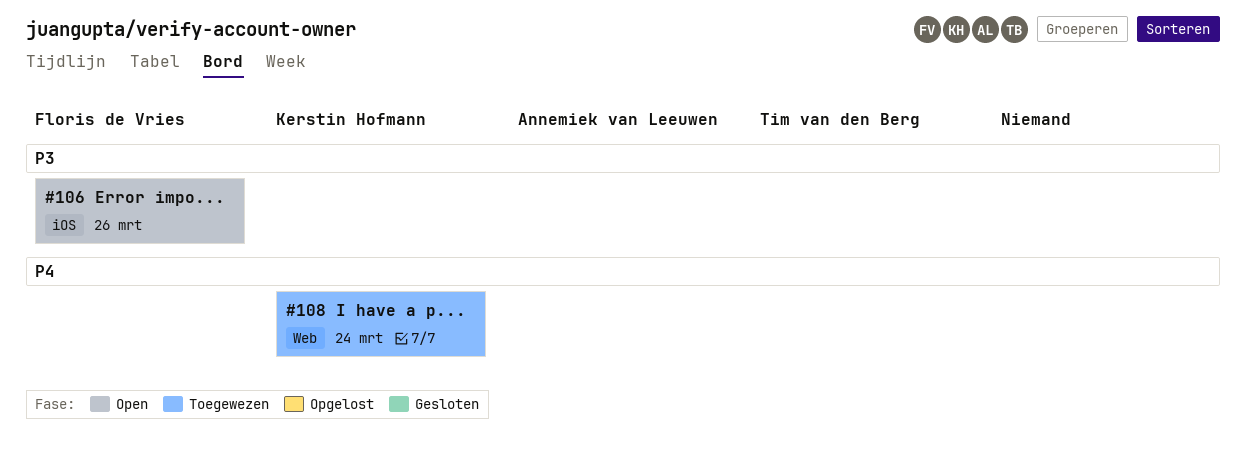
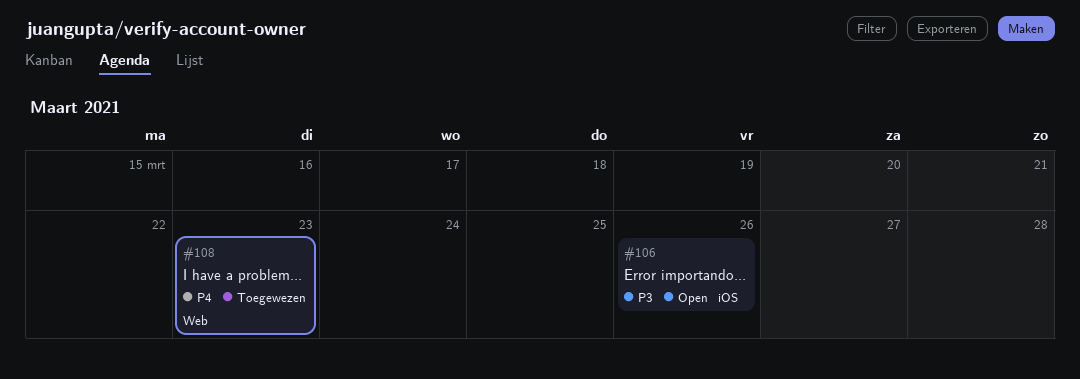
#108, due: Mar 24 -> Mar 23

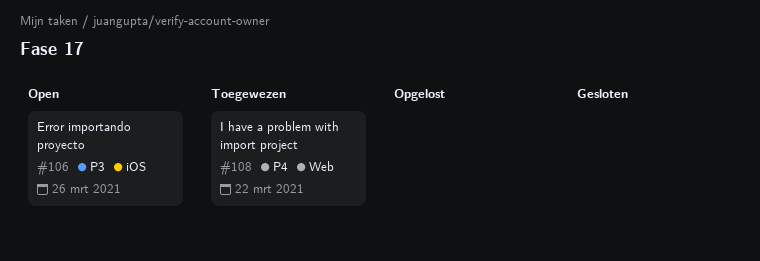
#108, due: Mar 23 -> Mar 22

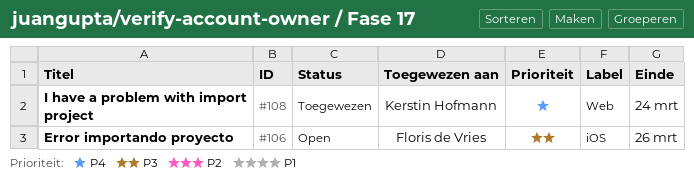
#108, due: Mar 22 -> Mar 24

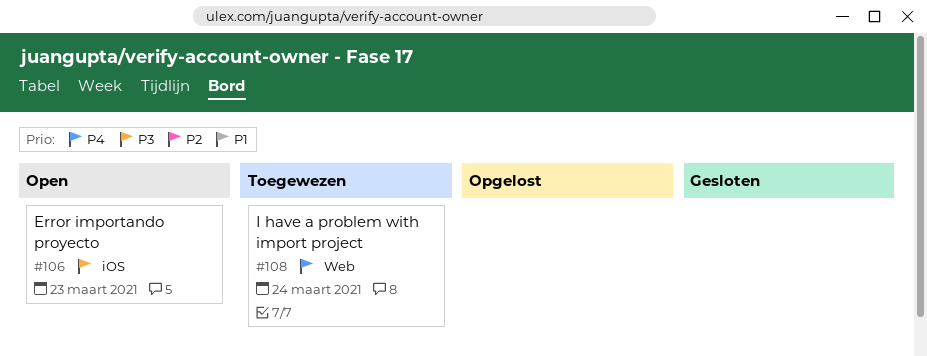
#106, due: Mar 26 -> Mar 23

